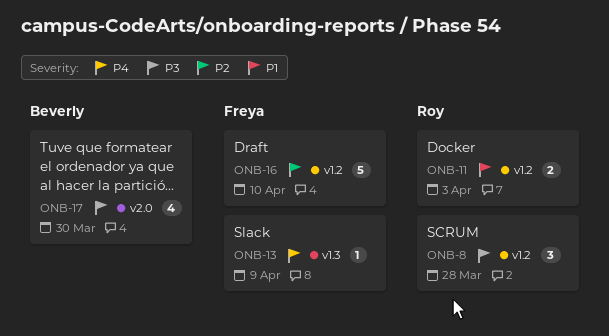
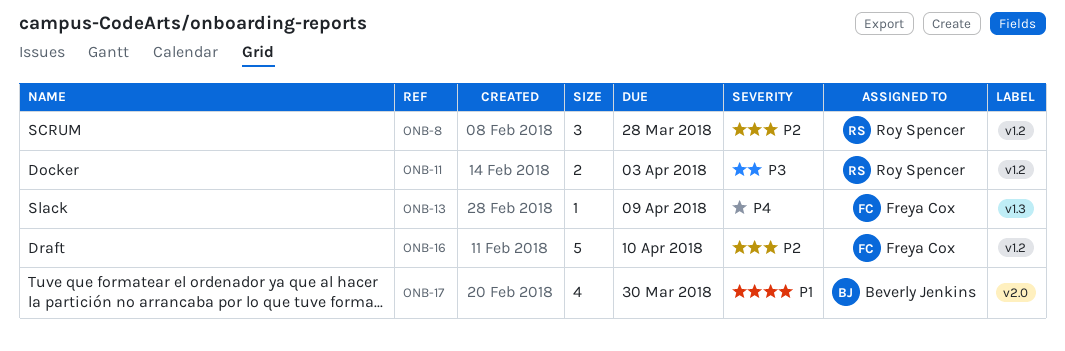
ONB-8, priority: P3 -> P2
ONB-11, priority: P1 -> P3
ONB-17, priority: P3 -> P1

